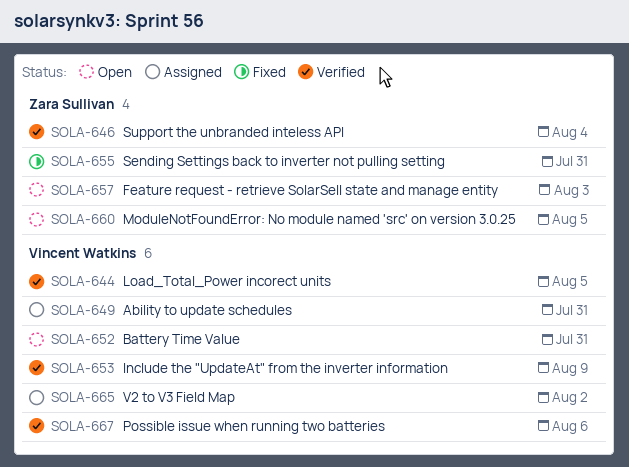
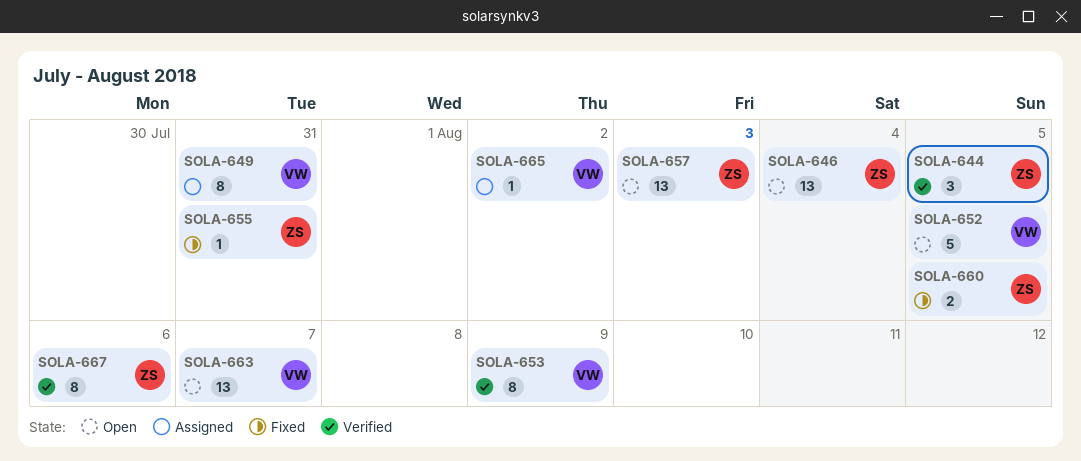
SOLA-644, owner: Vincent Watkins -> Zara Sullivan
SOLA-646, status: Verified -> Open
SOLA-652, due: Jul 31 -> Aug 5
SOLA-660, status: Open -> Fixed
SOLA-663: none -> present
SOLA-667, owner: Vincent Watkins -> Zara Sullivan

